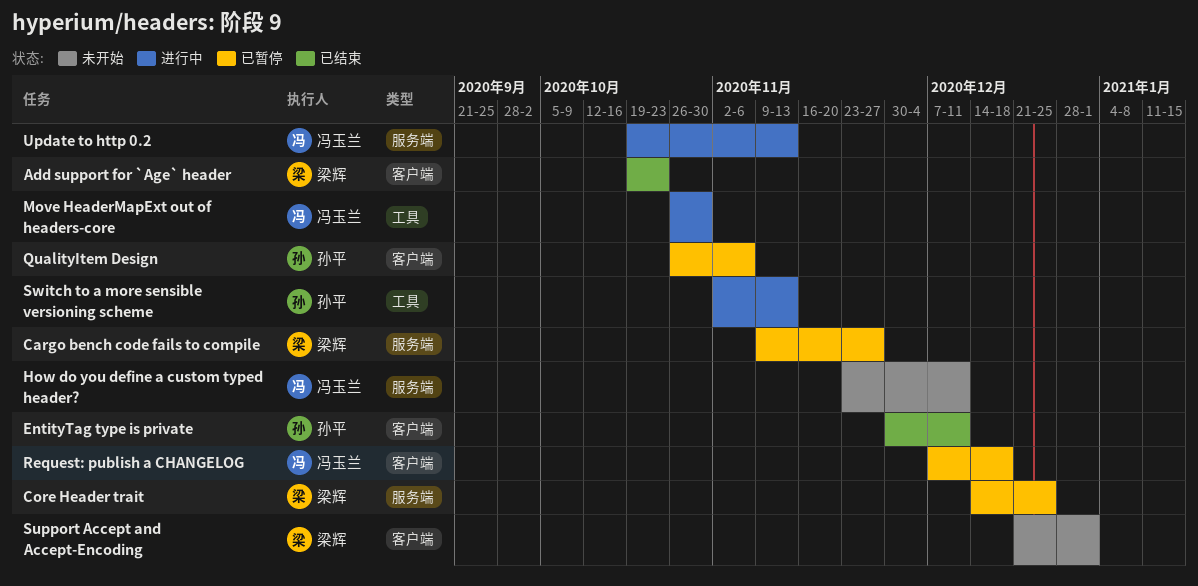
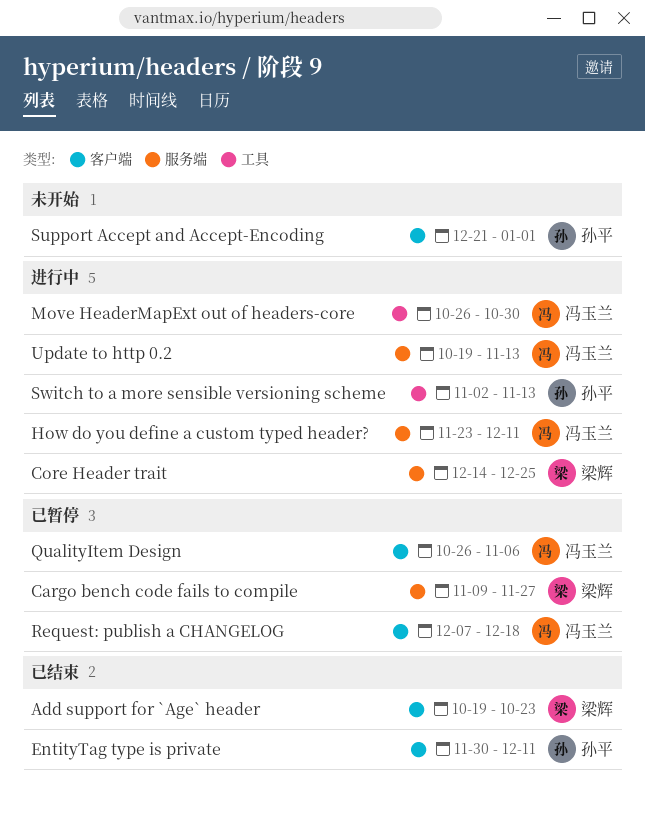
Core Header trait, status: 已暂停 -> 进行中
How do you define a custom typed header?, status: 未开始 -> 进行中
QualityItem Design, owner: 孙平 -> 冯玉兰
Support Accept and Accept-Encoding, owner: 梁辉 -> 孙平

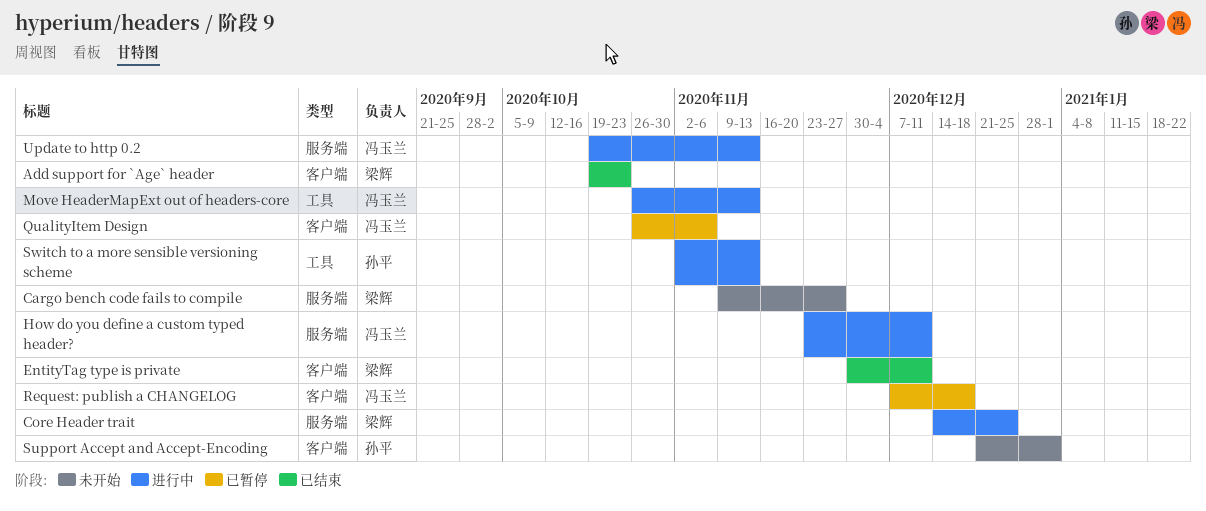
Cargo bench code fails to compile, status: 已暂停 -> 未开始
EntityTag type is private, owner: 孙平 -> 梁辉
Move HeaderMapExt out of headers-core, due: Oct 30 -> Nov 13

